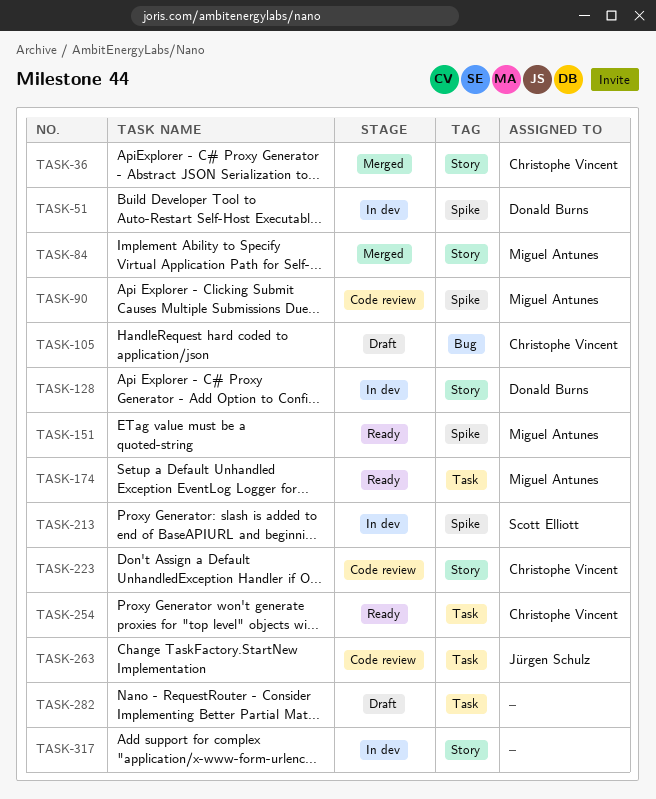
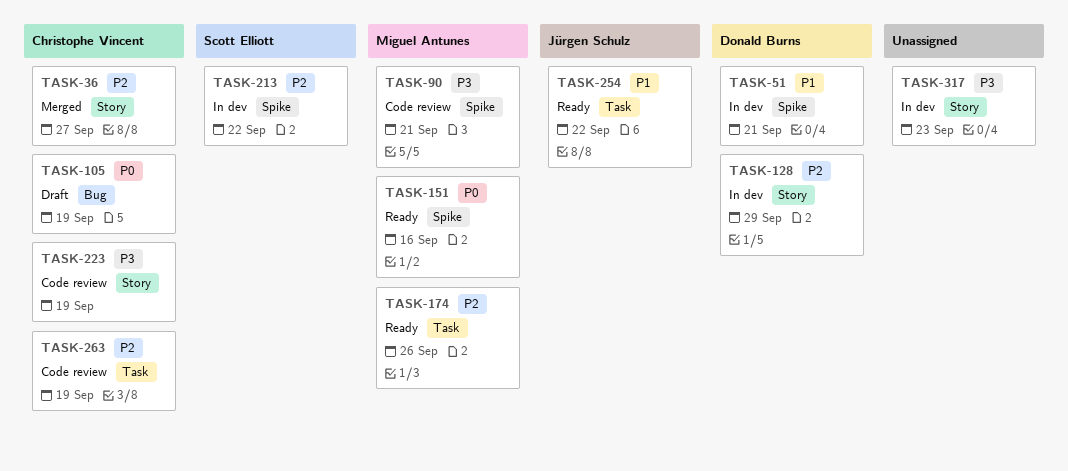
TASK-84: present -> none
TASK-254, owner: Christophe Vincent -> Jürgen Schulz
TASK-263, owner: Jürgen Schulz -> Christophe Vincent
TASK-282: present -> none

